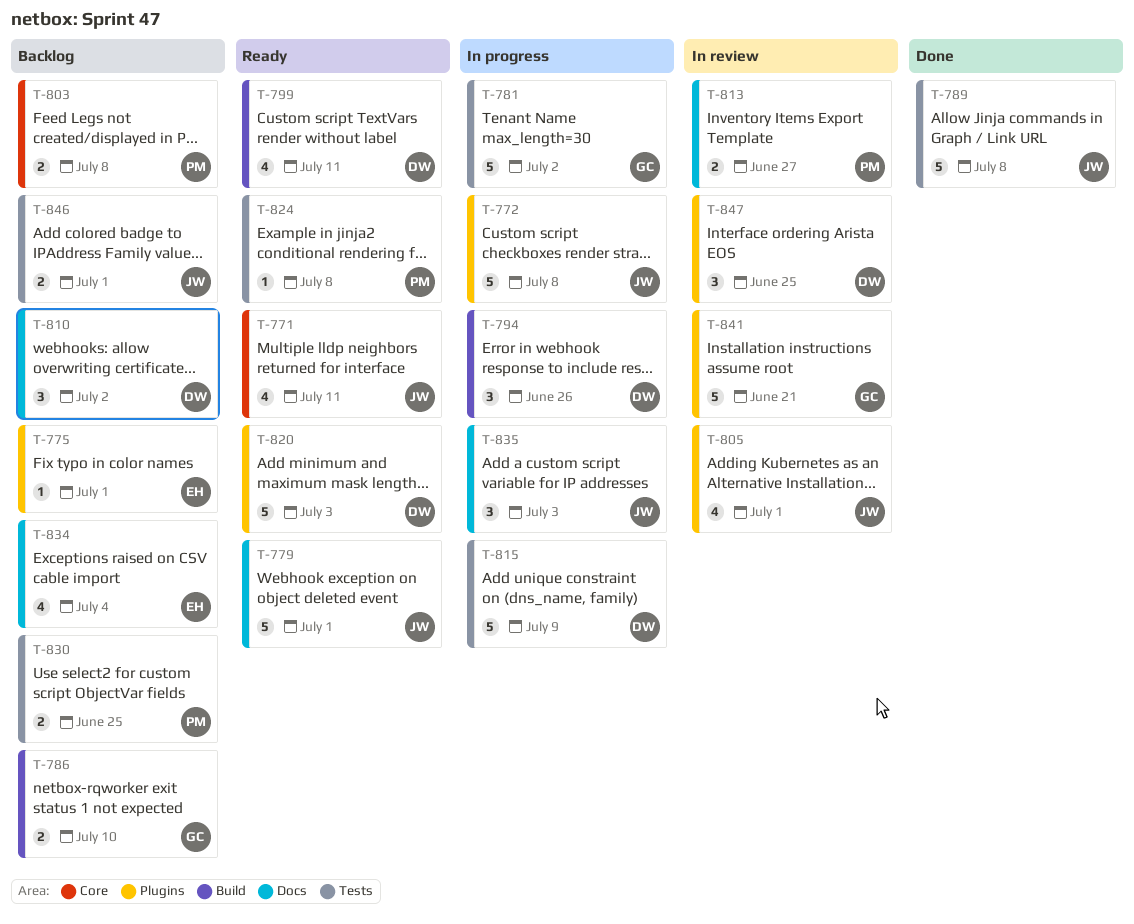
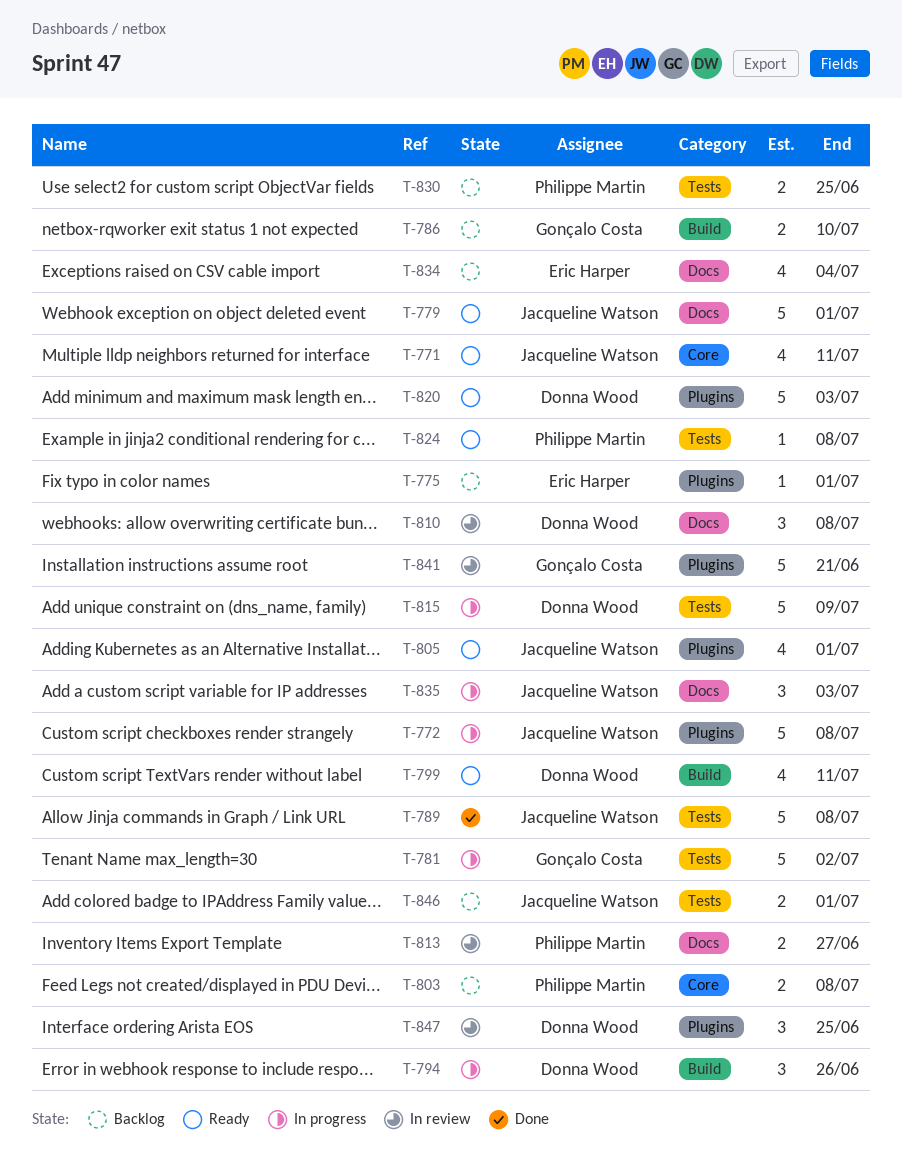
T-805, status: In review -> Ready
T-810, status: Backlog -> In review
T-810, due: Jul 2 -> Jul 8

